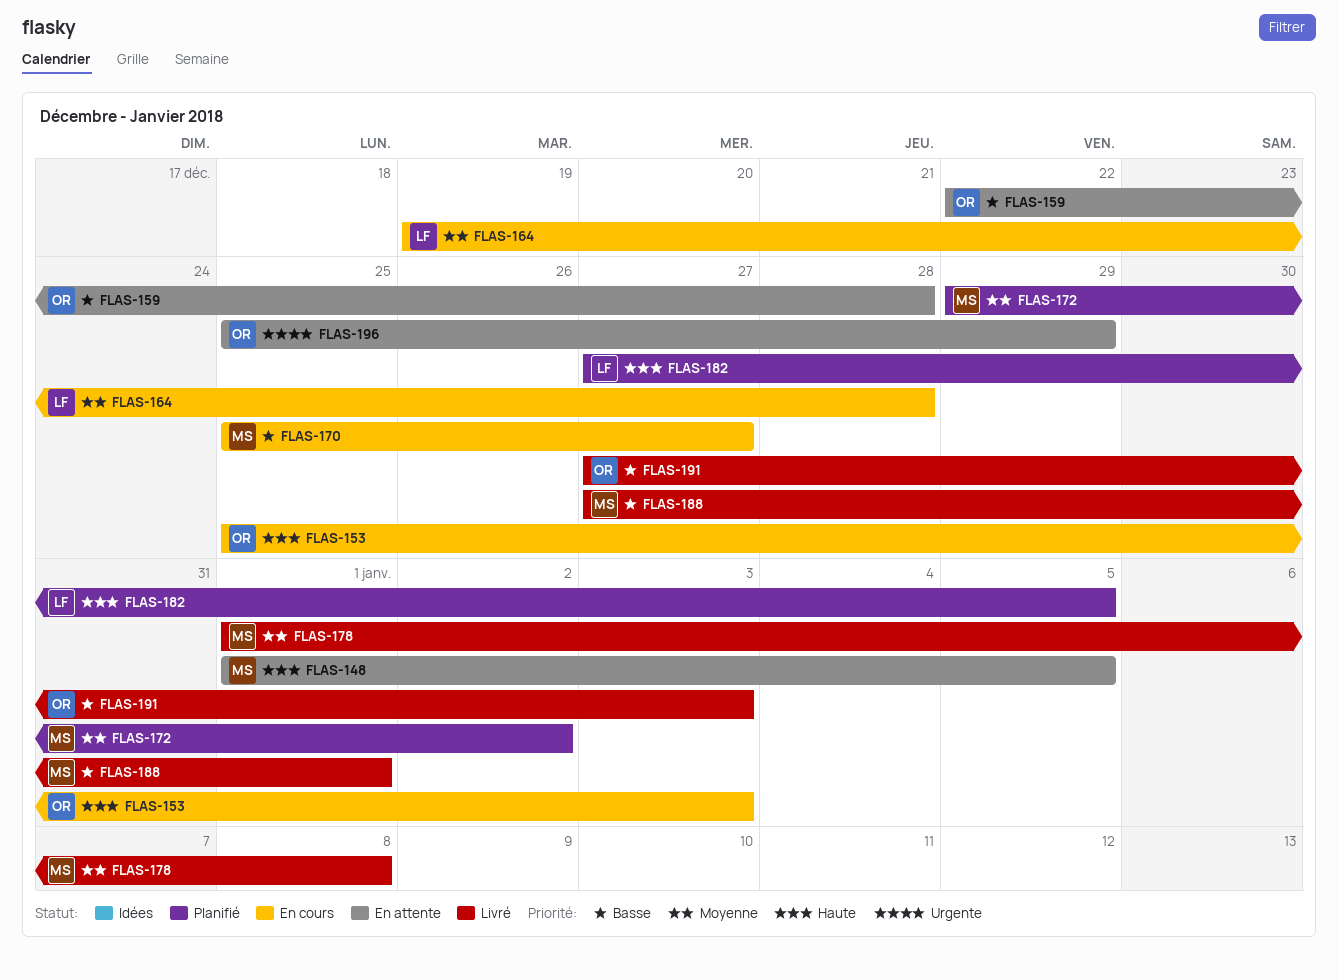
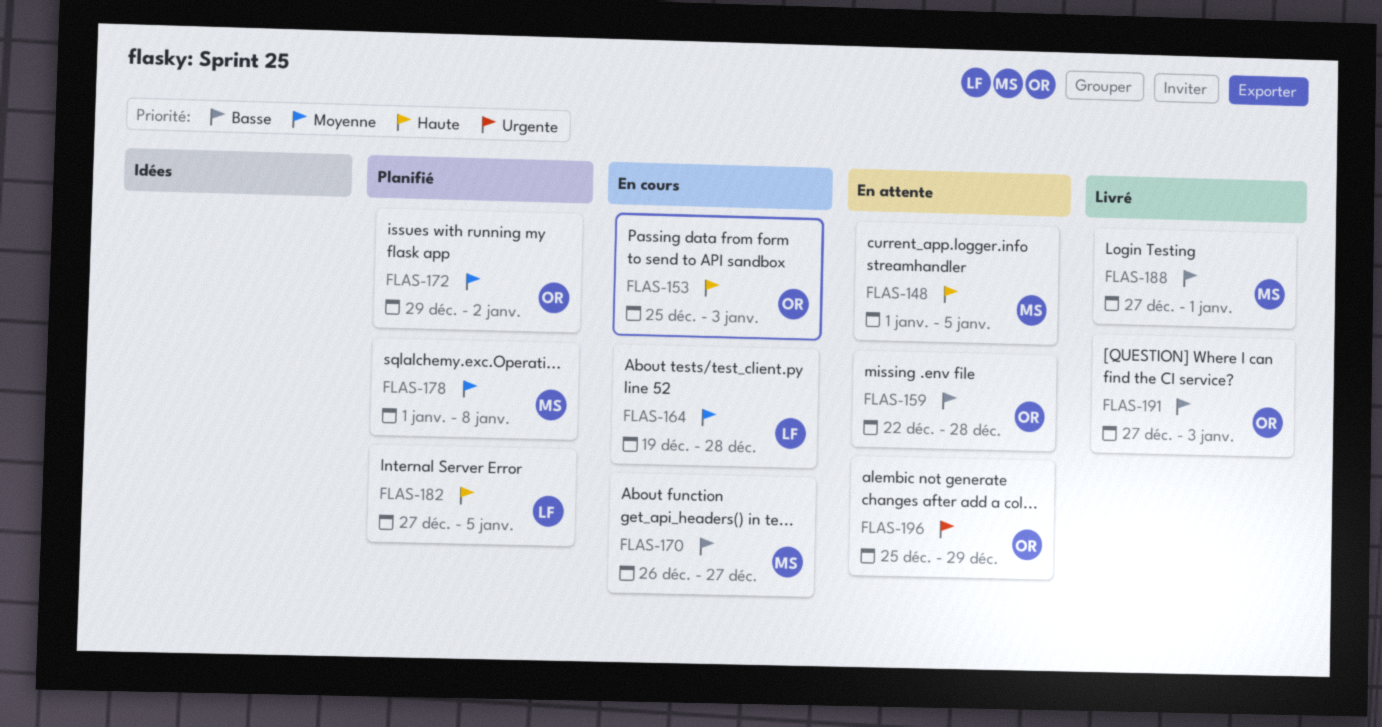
FLAS-170, start: Dec 25 -> Dec 26
FLAS-172, owner: MS -> OR
FLAS-178, status: Livré -> Planifié

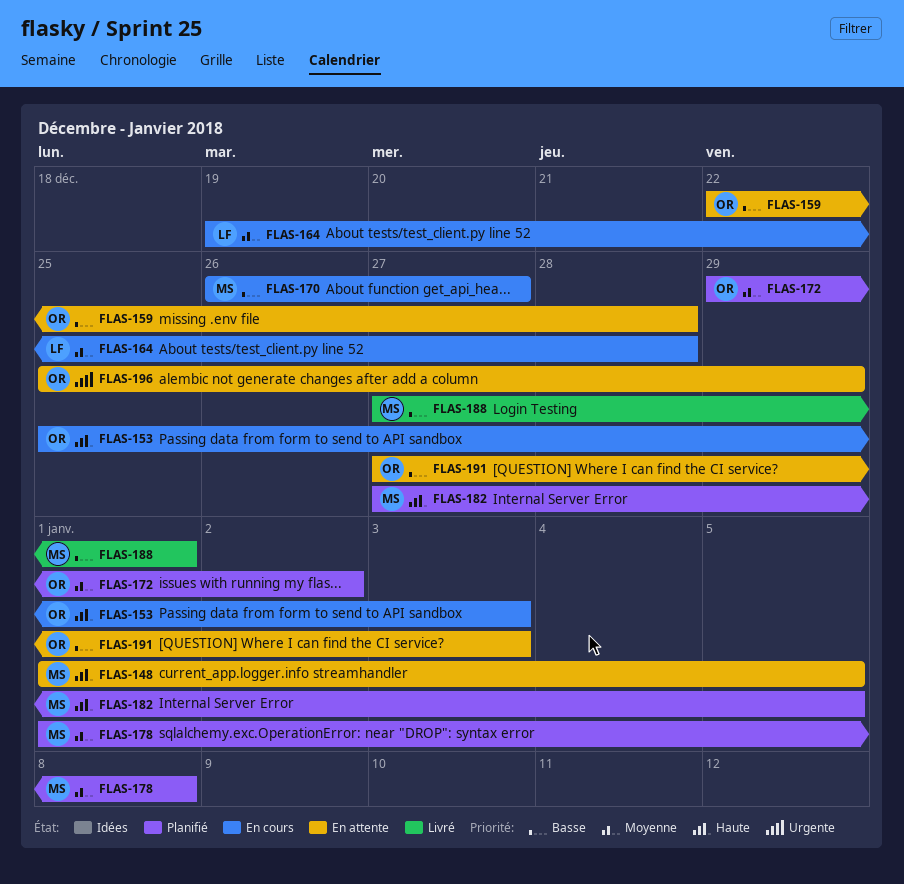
FLAS-182, owner: LF -> MS
FLAS-191, status: Livré -> En attente

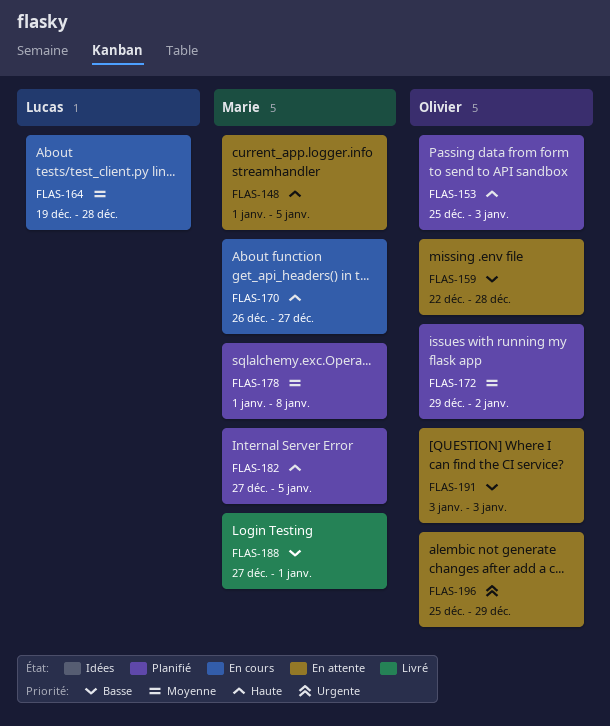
FLAS-153, status: En cours -> Planifié
FLAS-170, priority: Basse -> Haute
FLAS-191, start: Dec 27 -> Jan 3

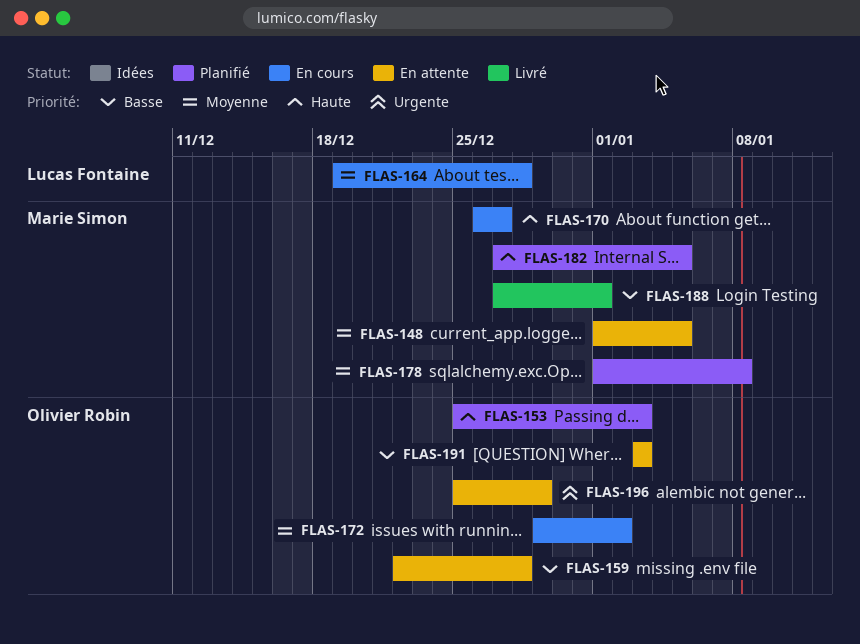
FLAS-148, priority: Haute -> Moyenne
FLAS-172, status: Planifié -> En cours

